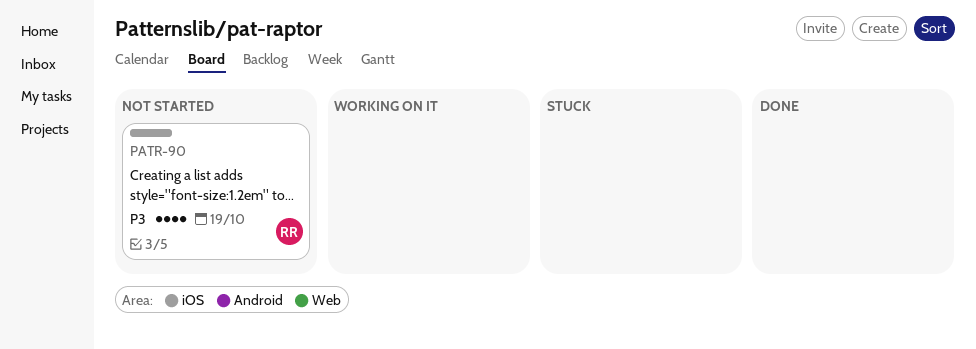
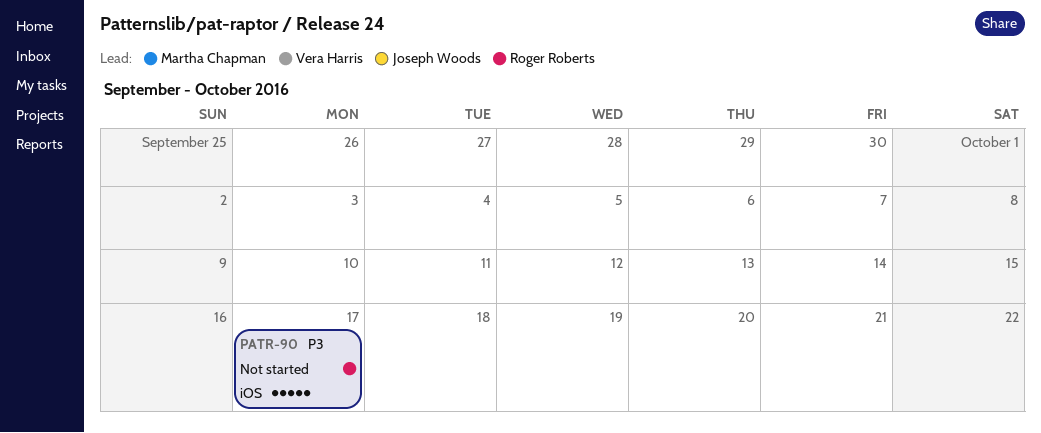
PATR-90, estimate: 4 -> 5
PATR-90, due: Oct 19 -> Oct 17

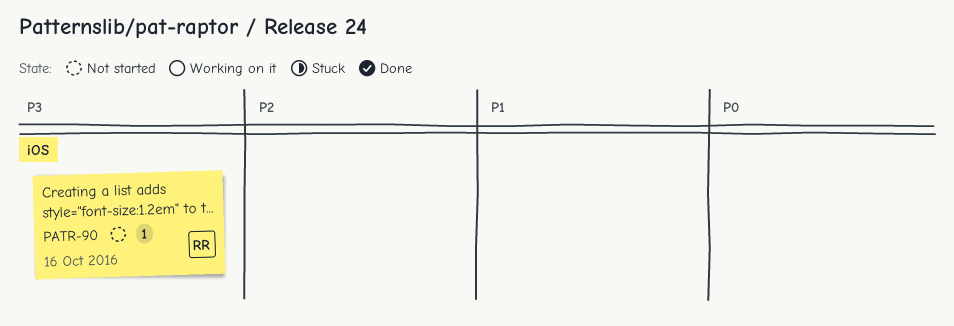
PATR-90, estimate: 5 -> 1
PATR-90, due: Oct 17 -> Oct 16

